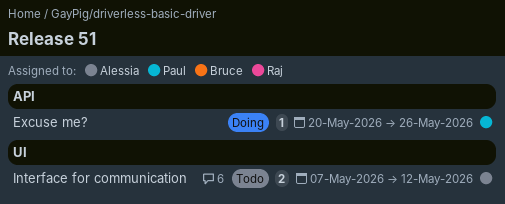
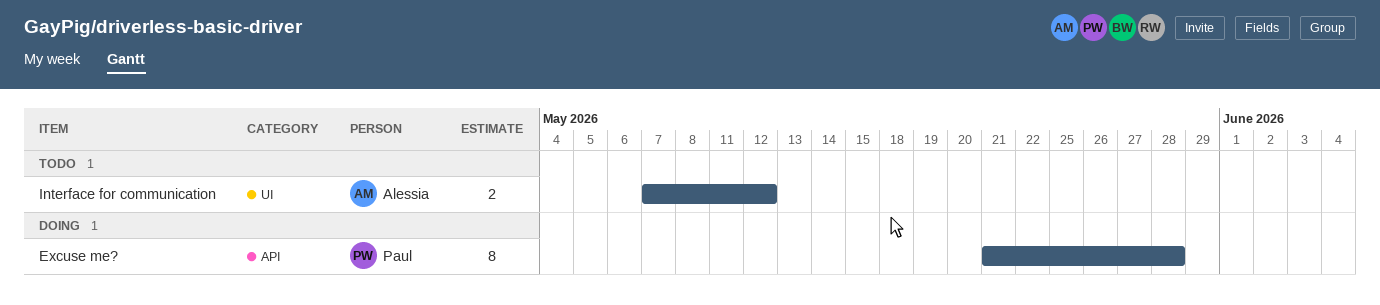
Excuse me?, estimate: 1 -> 8
Excuse me?, start: May 20 -> May 21
Excuse me?, due: May 26 -> May 28

